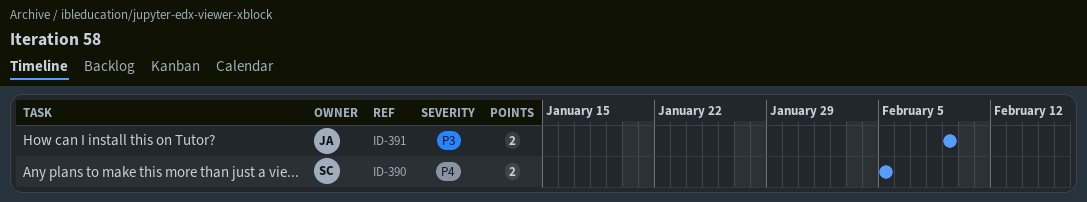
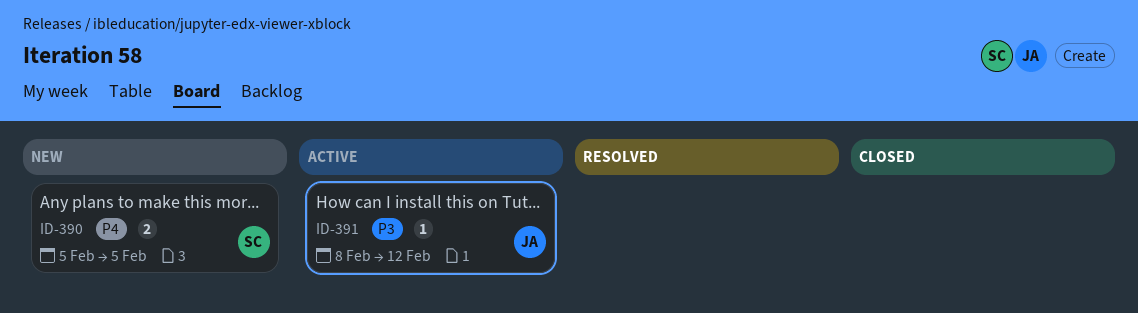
ID-391, estimate: 2 -> 1
ID-391, start: Feb 9 -> Feb 8
ID-391, due: Feb 9 -> Feb 12

